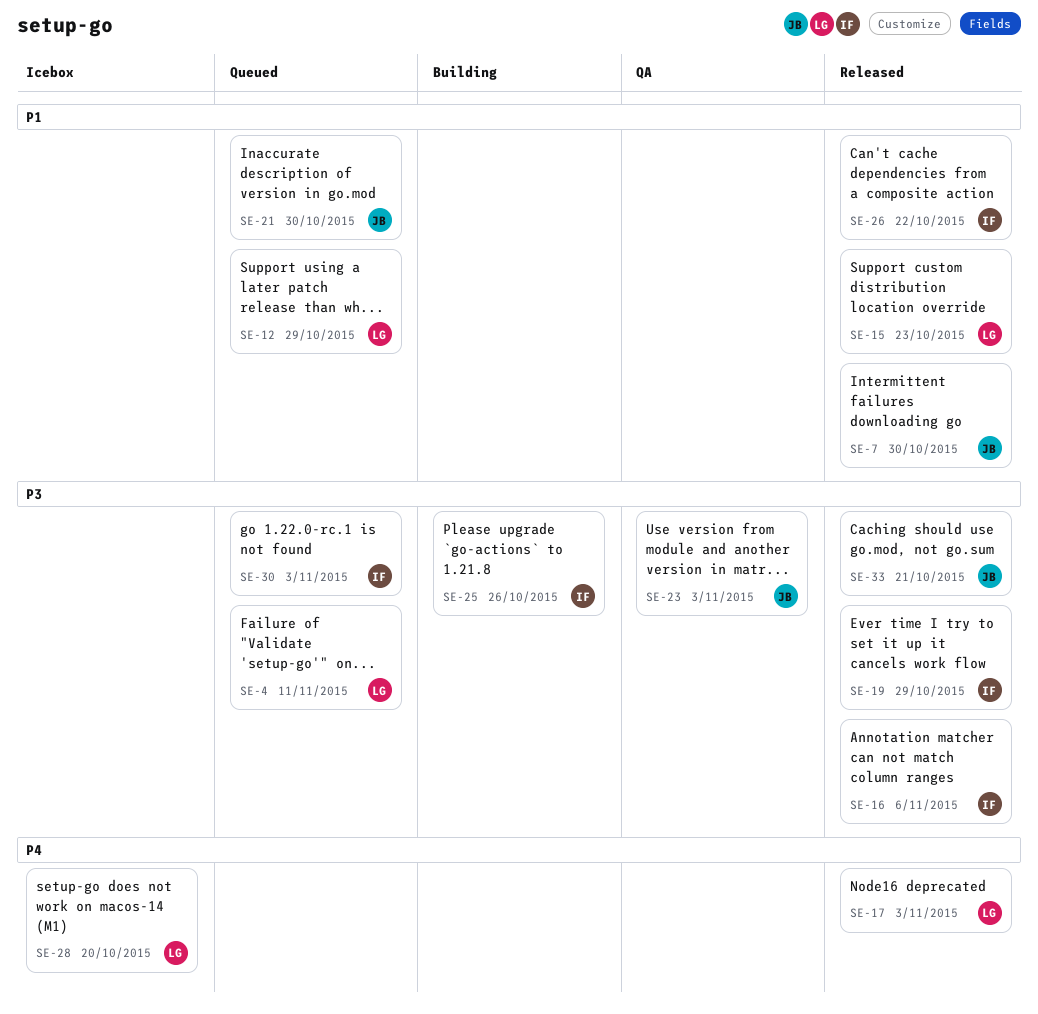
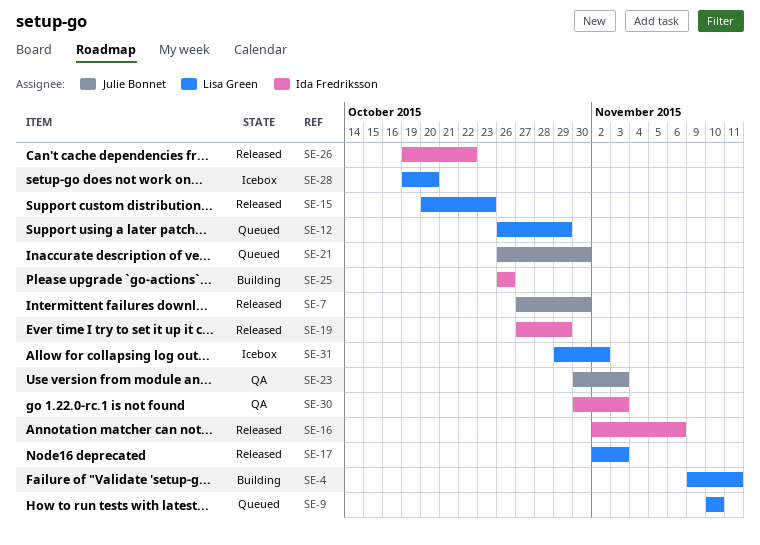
SE-4, status: Queued -> Building
SE-9: none -> present
SE-30, status: Queued -> QA
SE-31: none -> present
SE-33: present -> none

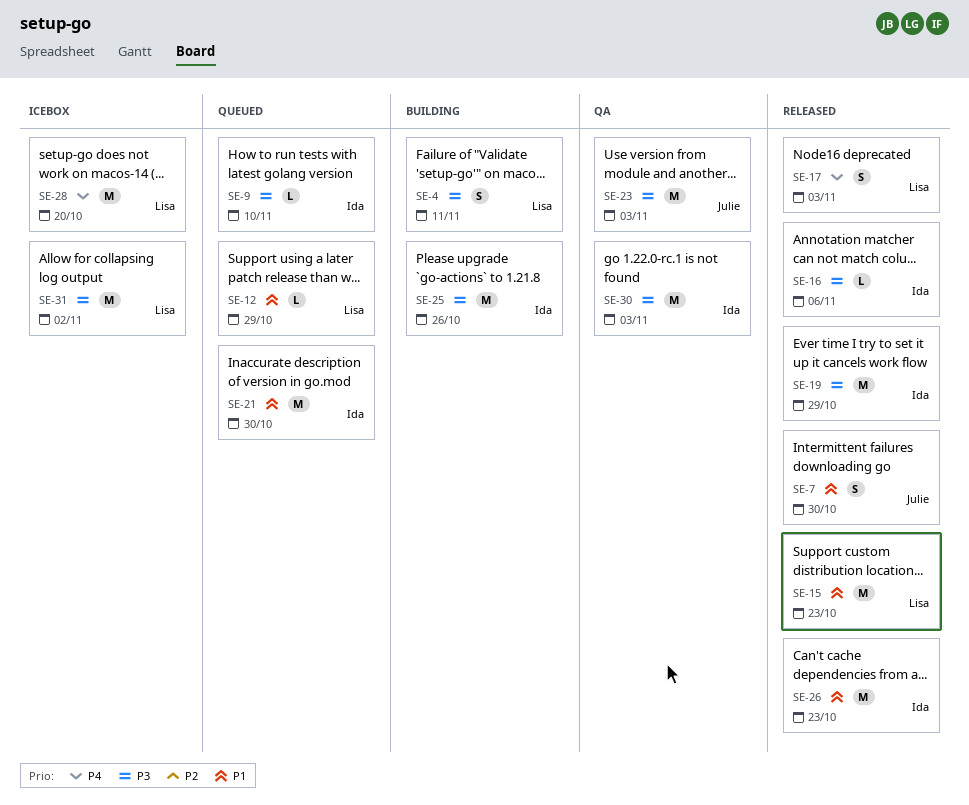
SE-9, owner: Lisa Green -> Ida Fredriksson
SE-21, owner: Julie Bonnet -> Ida Fredriksson
SE-26, due: Oct 22 -> Oct 23

